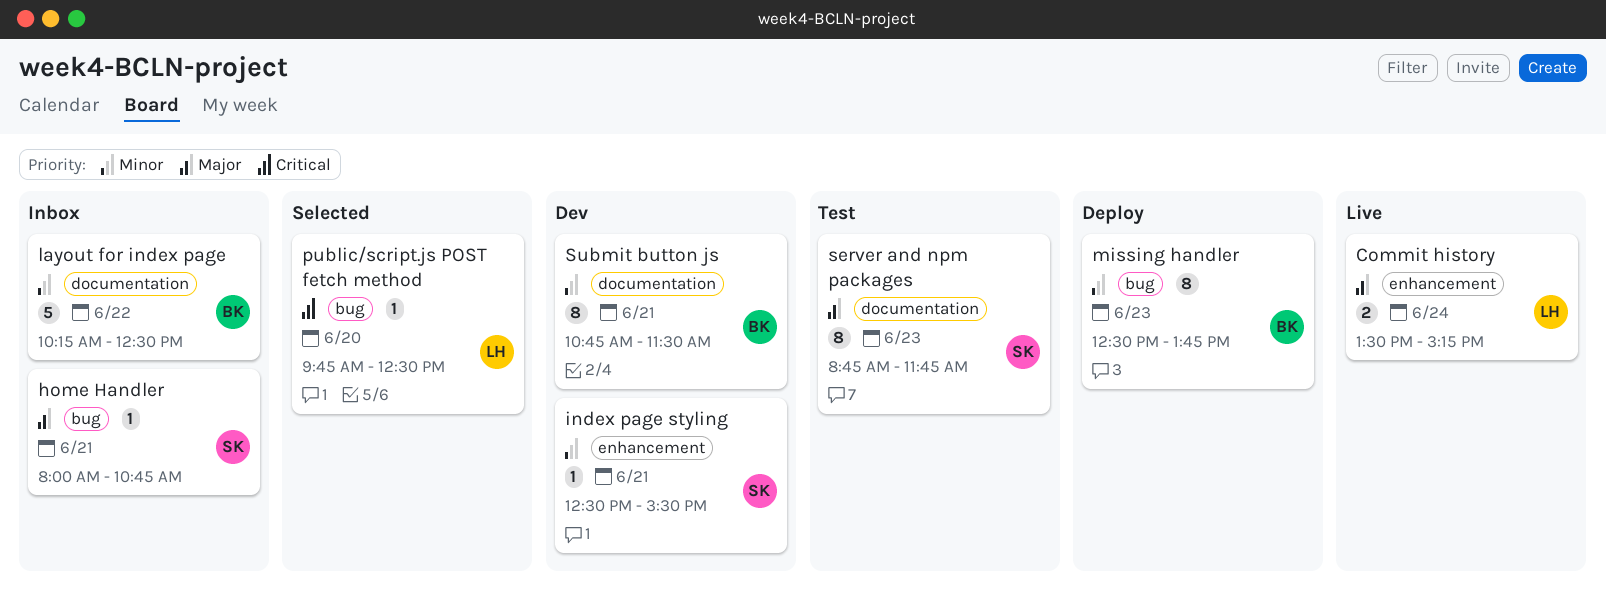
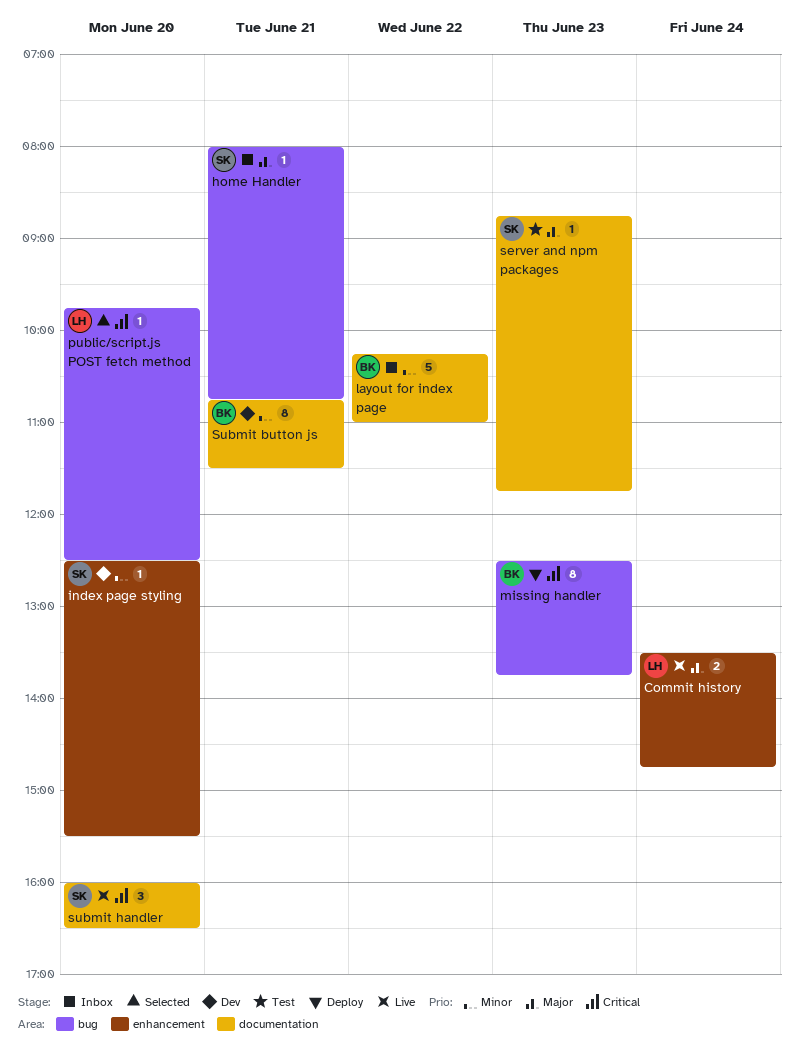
Commit history, ends: 15:15 -> 14:45
index page styling, day: Jun 21 -> Jun 20
layout for index page, ends: 12:30 -> 11:00
missing handler, priority: Minor -> Critical
server and npm packages, estimate: 8 -> 1
submit handler: none -> present

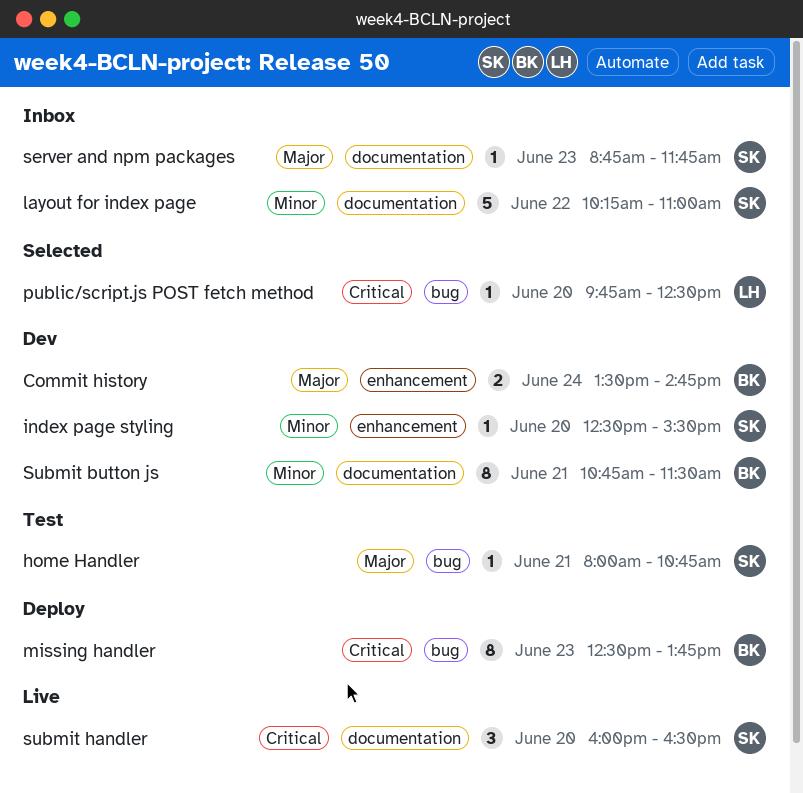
Commit history, status: Live -> Dev
Commit history, owner: LH -> BK
home Handler, status: Inbox -> Test
layout for index page, owner: BK -> SK
server and npm packages, status: Test -> Inbox

